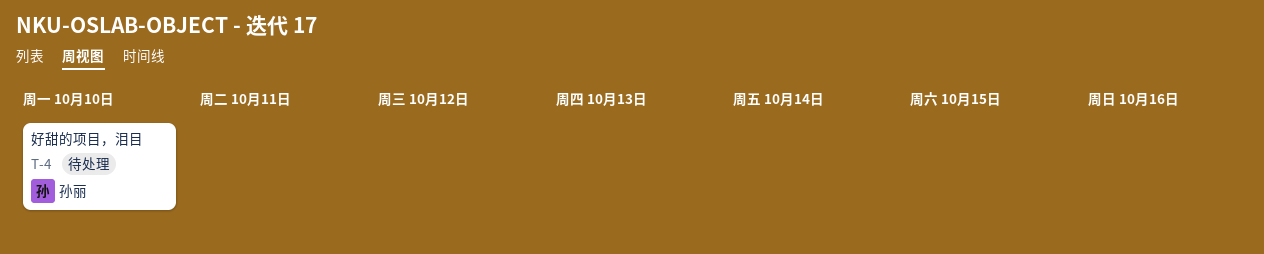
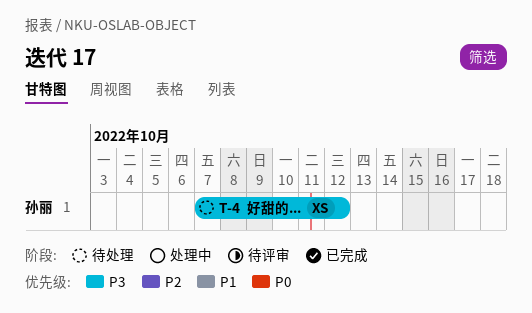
T-4, due: Oct 10 -> Oct 12

